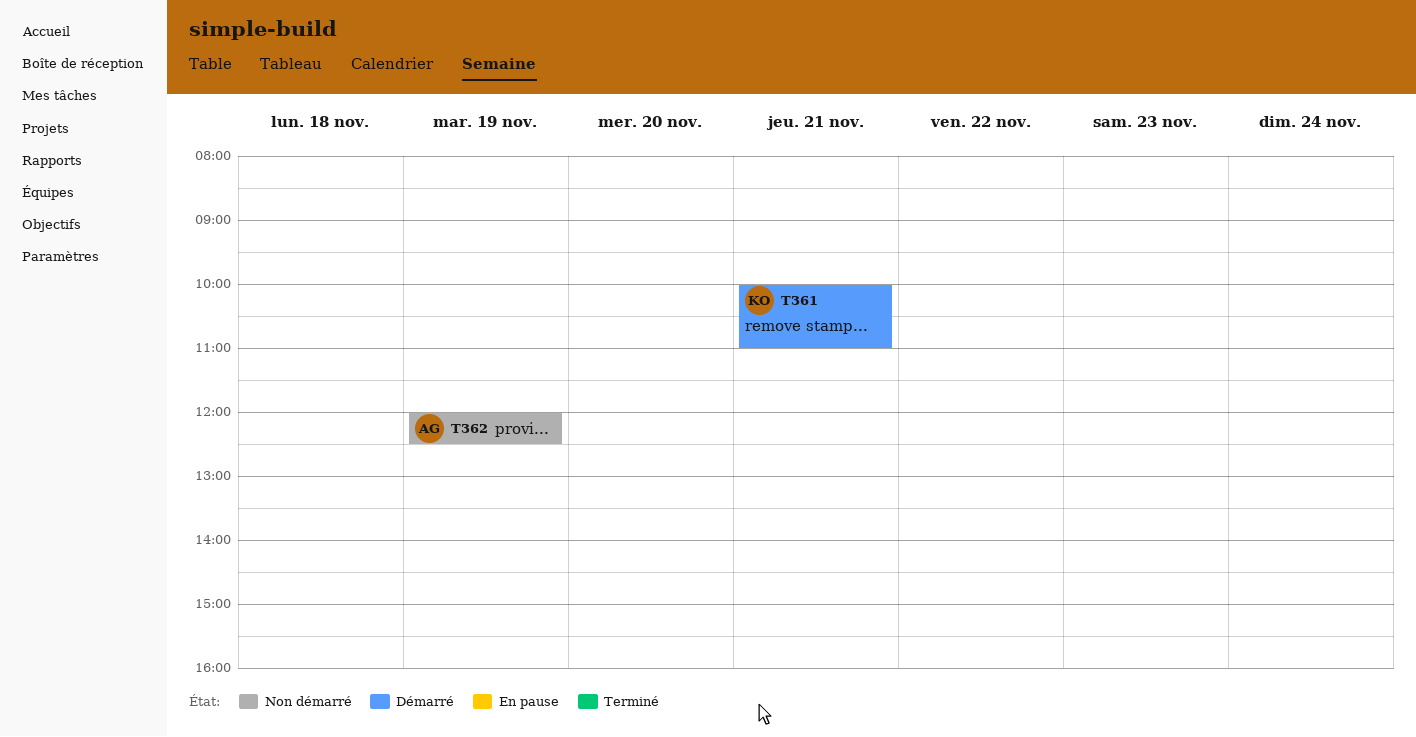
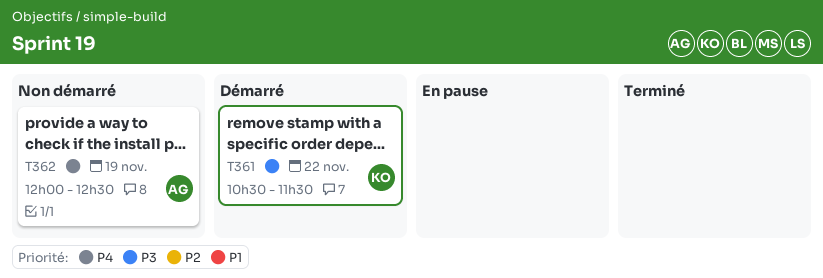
T361, day: Nov 21 -> Nov 22
T361, begins: 10:00 -> 10:30
T361, ends: 11:00 -> 11:30

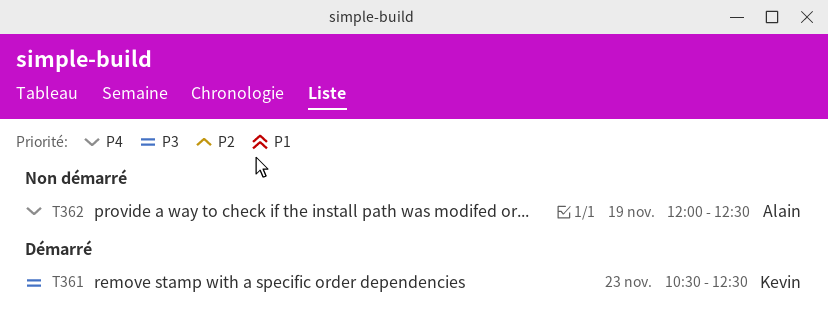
T361, day: Nov 22 -> Nov 23
T361, ends: 11:30 -> 12:30

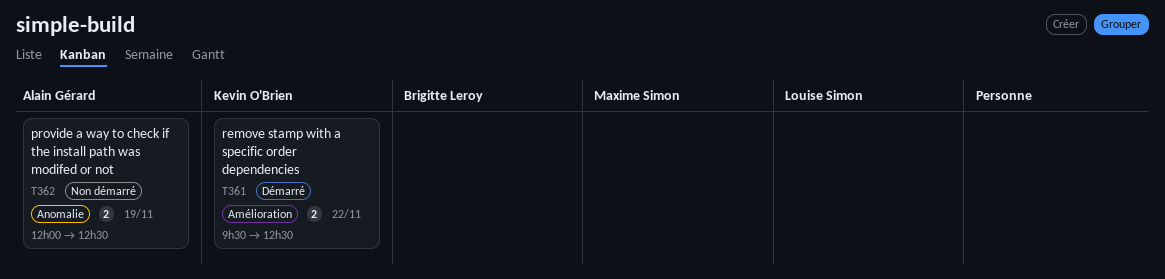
T361, day: Nov 23 -> Nov 22
T361, begins: 10:30 -> 09:30

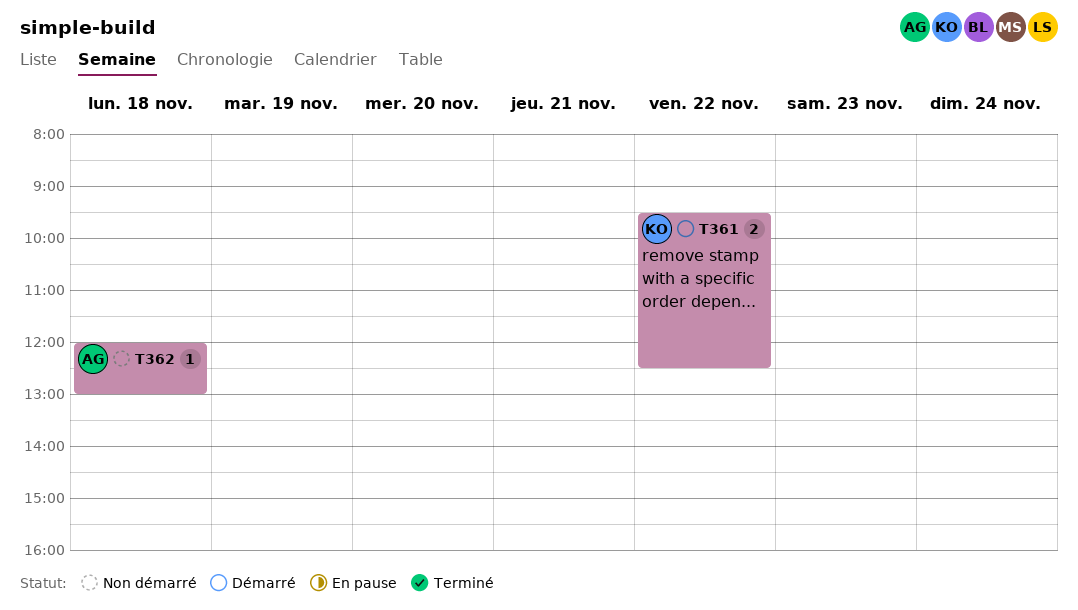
T362, estimate: 2 -> 1
T362, day: Nov 19 -> Nov 18
T362, ends: 12:30 -> 13:00

